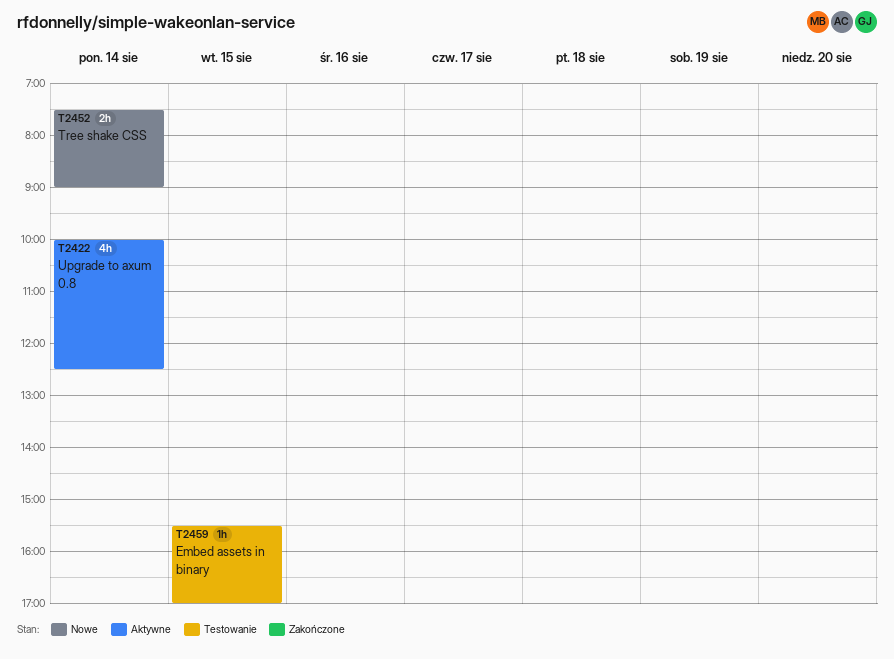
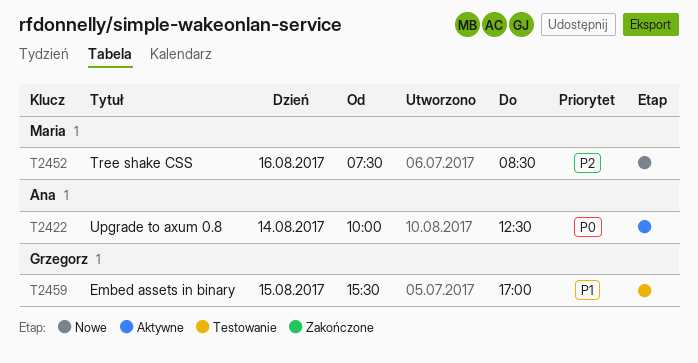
T2452, day: Aug 14 -> Aug 16
T2452, ends: 09:00 -> 08:30

